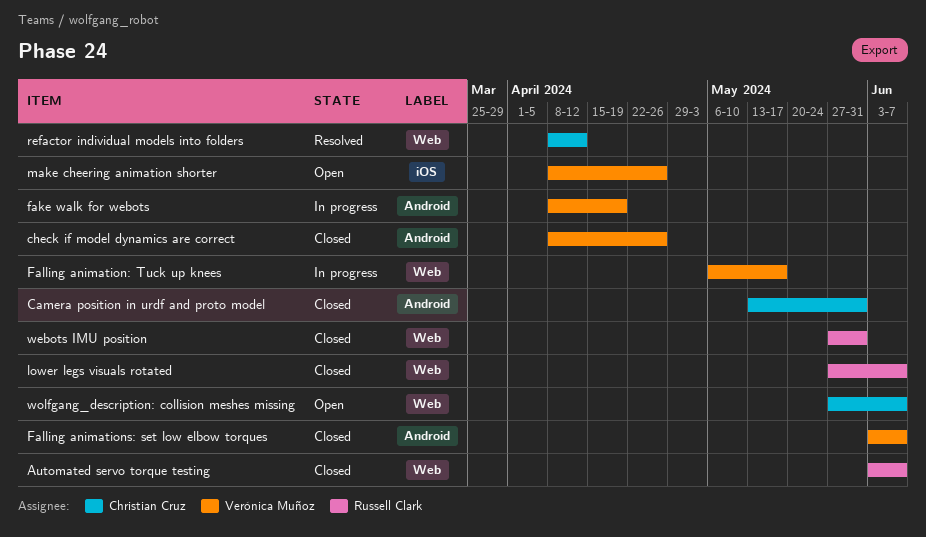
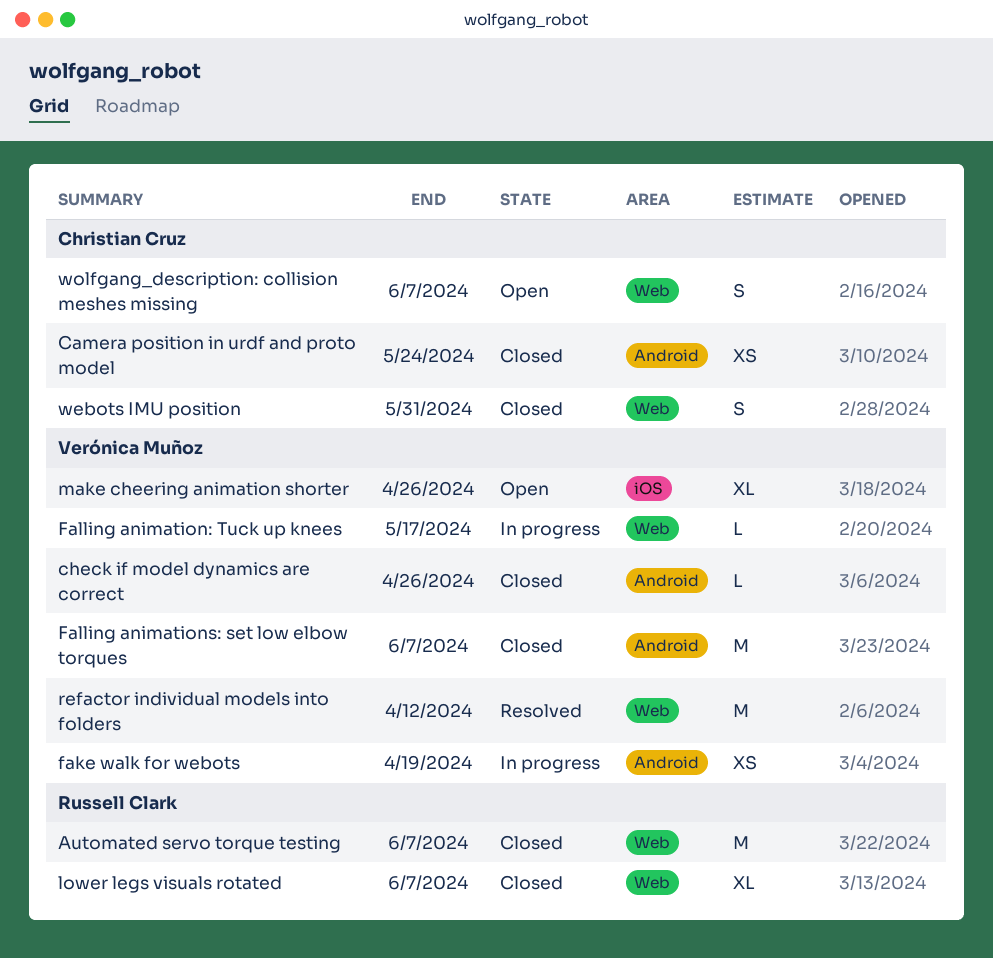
Camera position in urdf and proto model, due: May 31 -> May 24
refactor individual models into folders, owner: Christian Cruz -> Verónica Muñoz
webots IMU position, owner: Russell Clark -> Christian Cruz

